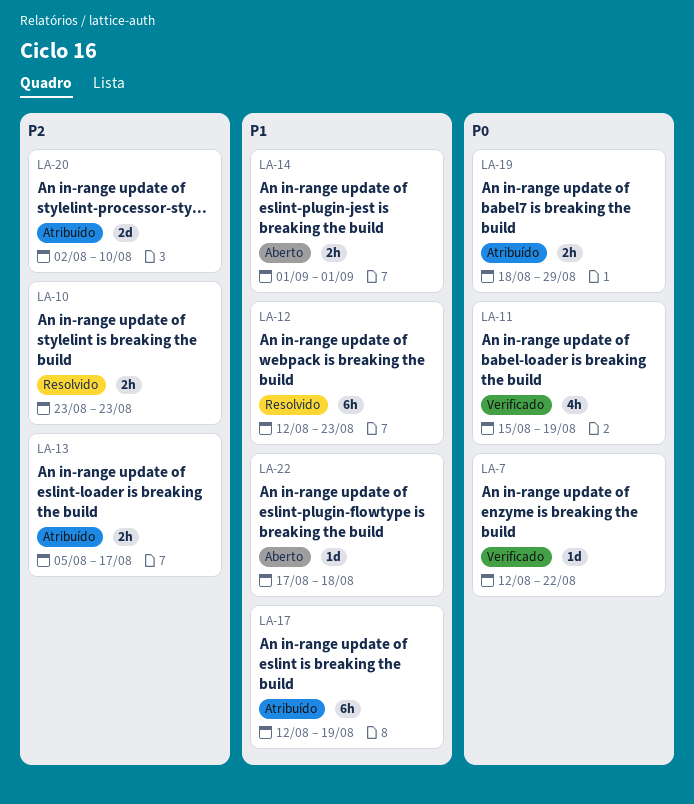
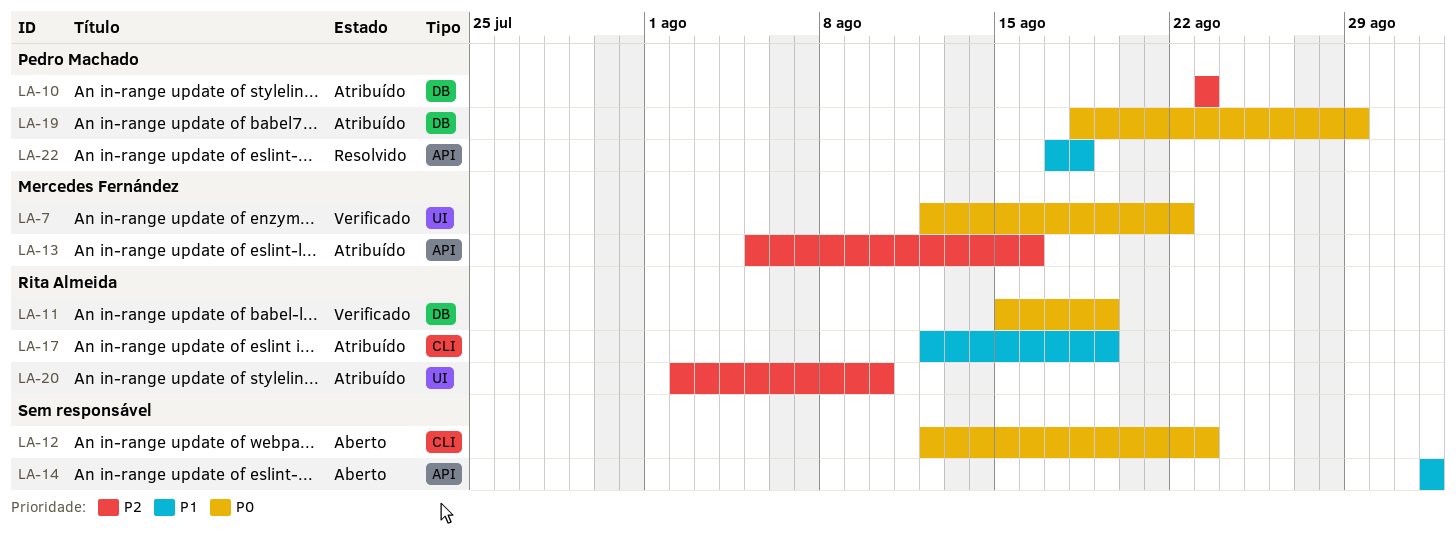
LA-10, status: Resolvido -> Atribuído
LA-12, status: Resolvido -> Aberto
LA-12, priority: P1 -> P0
LA-13, due: Aug 17 -> Aug 16
LA-22, status: Aberto -> Resolvido

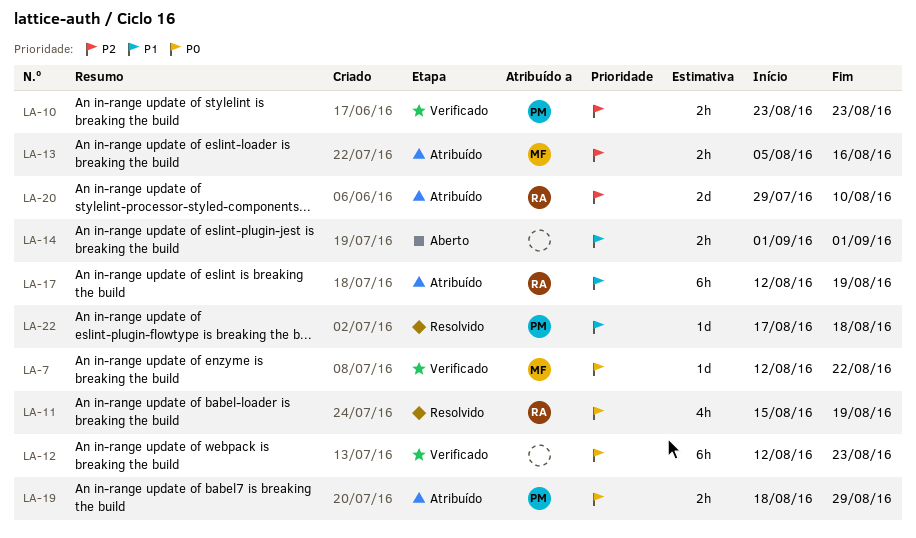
LA-10, status: Atribuído -> Verificado
LA-11, status: Verificado -> Resolvido
LA-12, status: Aberto -> Verificado
LA-20, start: Aug 2 -> Jul 29

